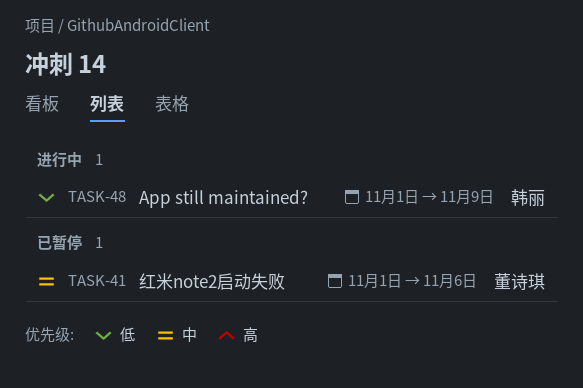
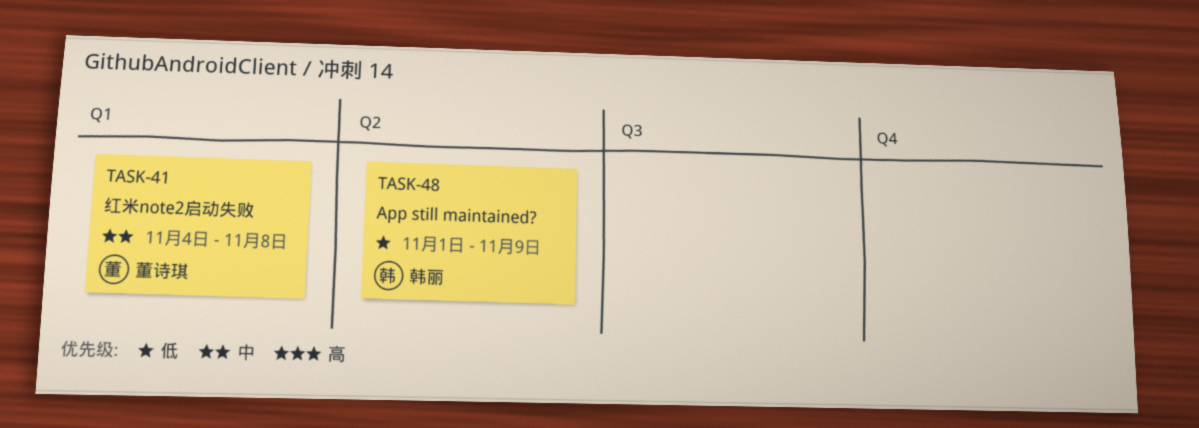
TASK-41, start: Nov 1 -> Nov 4
TASK-41, due: Nov 6 -> Nov 8

